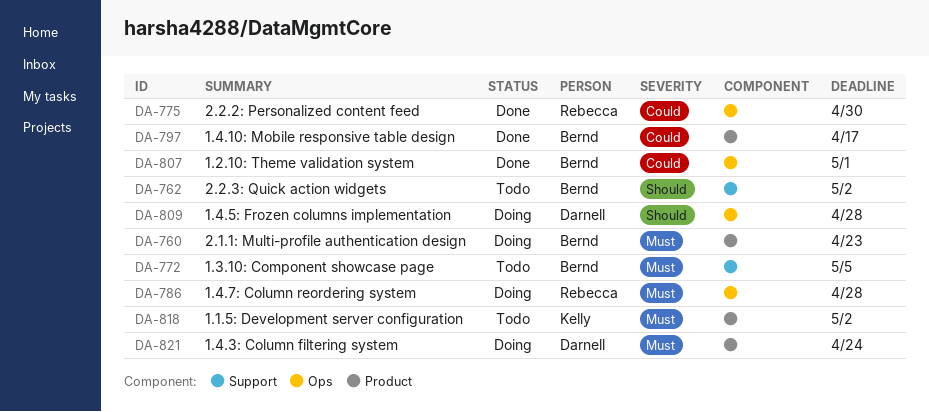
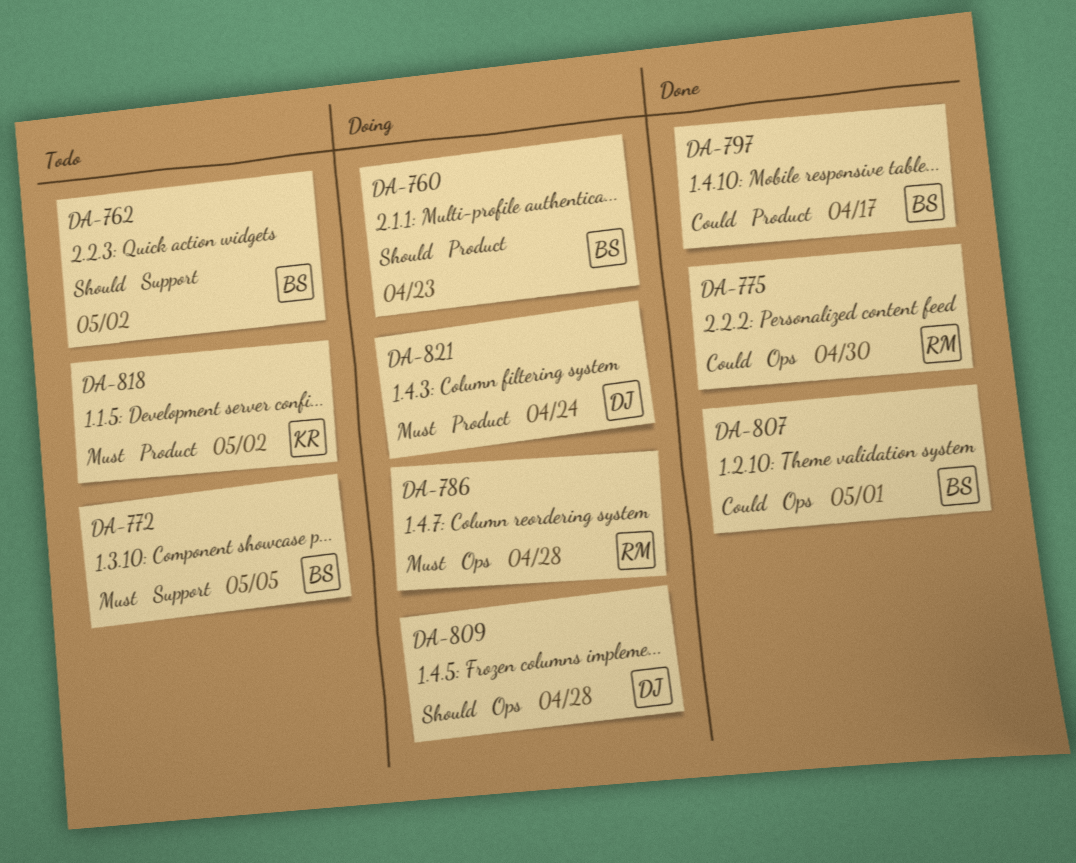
DA-760, priority: Must -> Should

